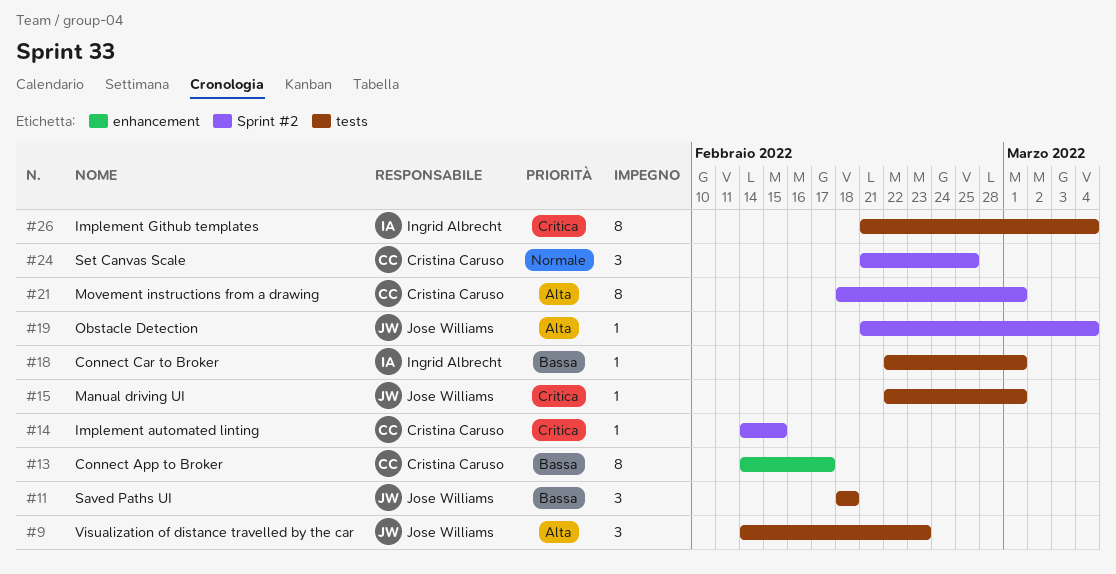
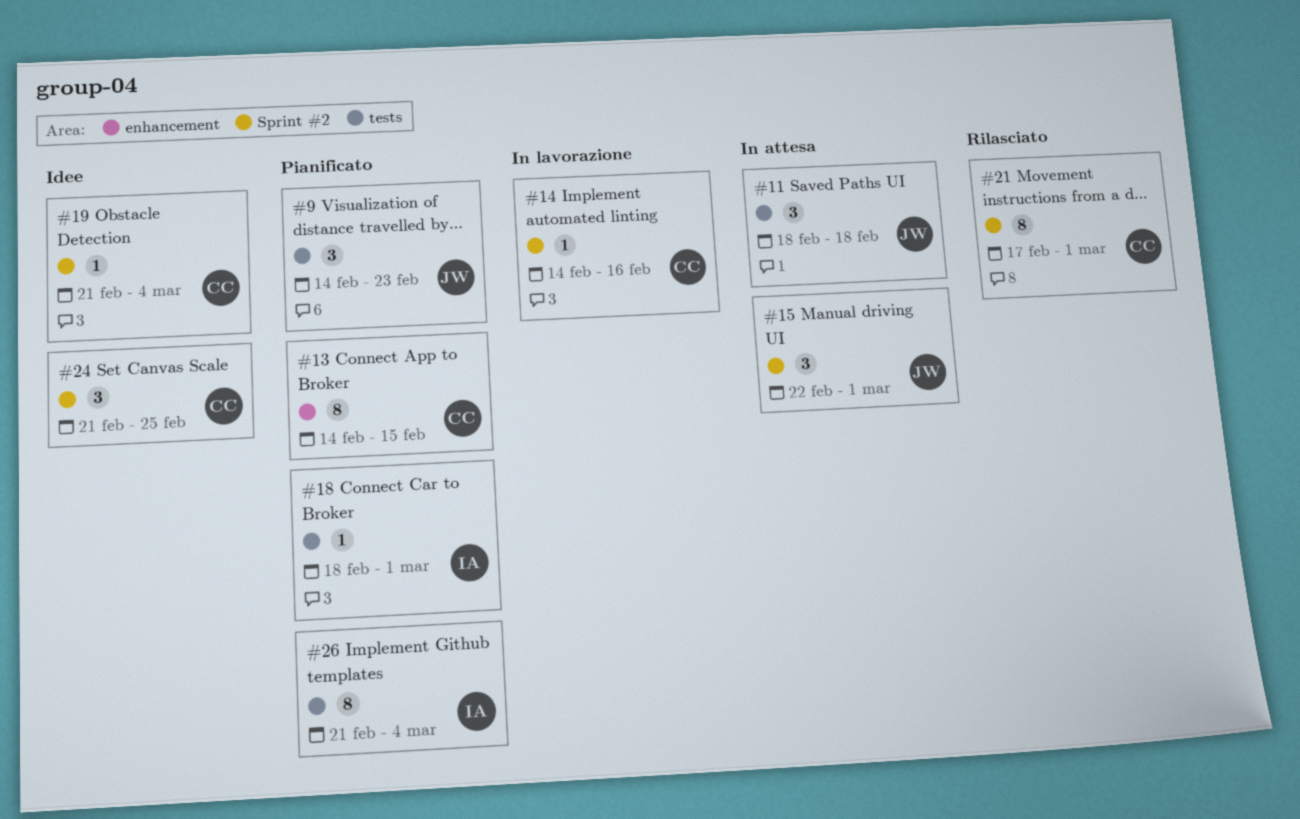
#13, due: Feb 17 -> Feb 15
#14, due: Feb 15 -> Feb 16
#15, label: tests -> Sprint #2
#15, estimate: 1 -> 3
#18, start: Feb 22 -> Feb 18
#19, owner: Jose Williams -> Cristina Caruso
#21, start: Feb 18 -> Feb 17

